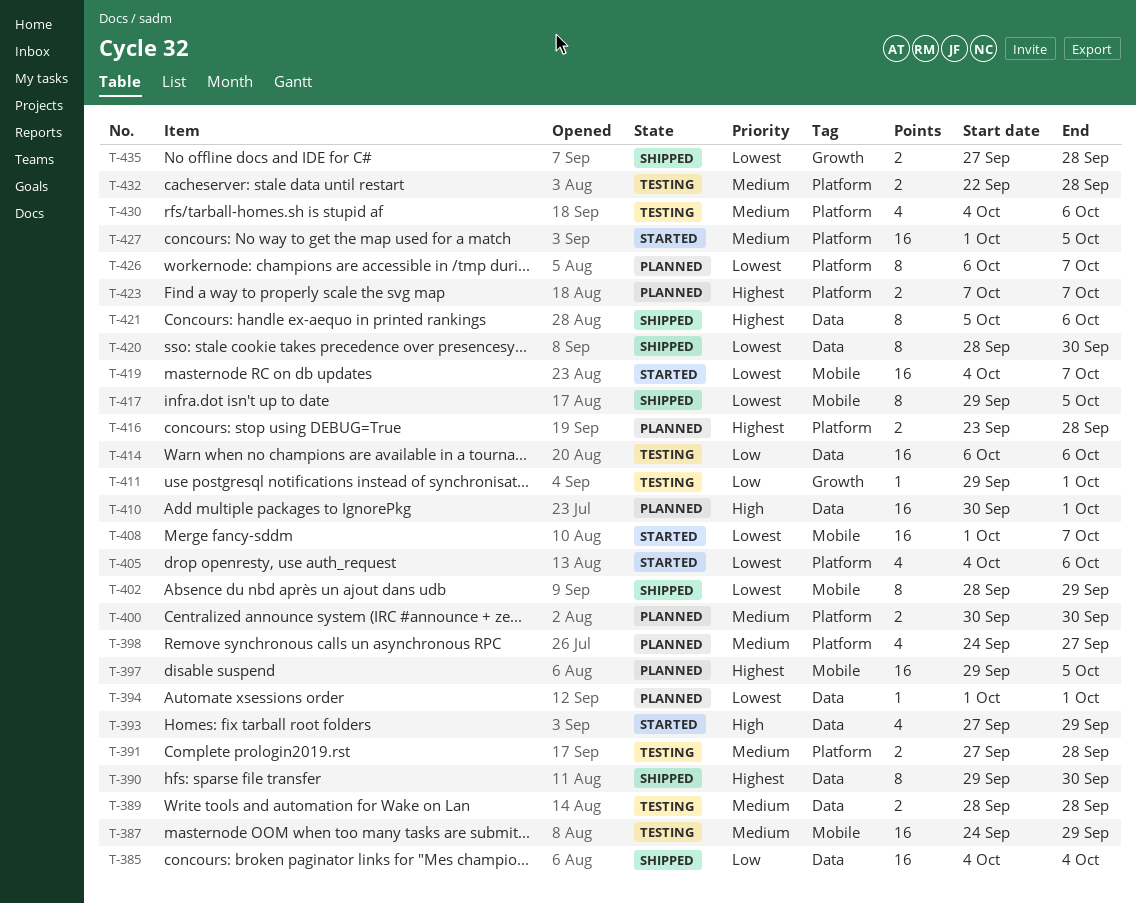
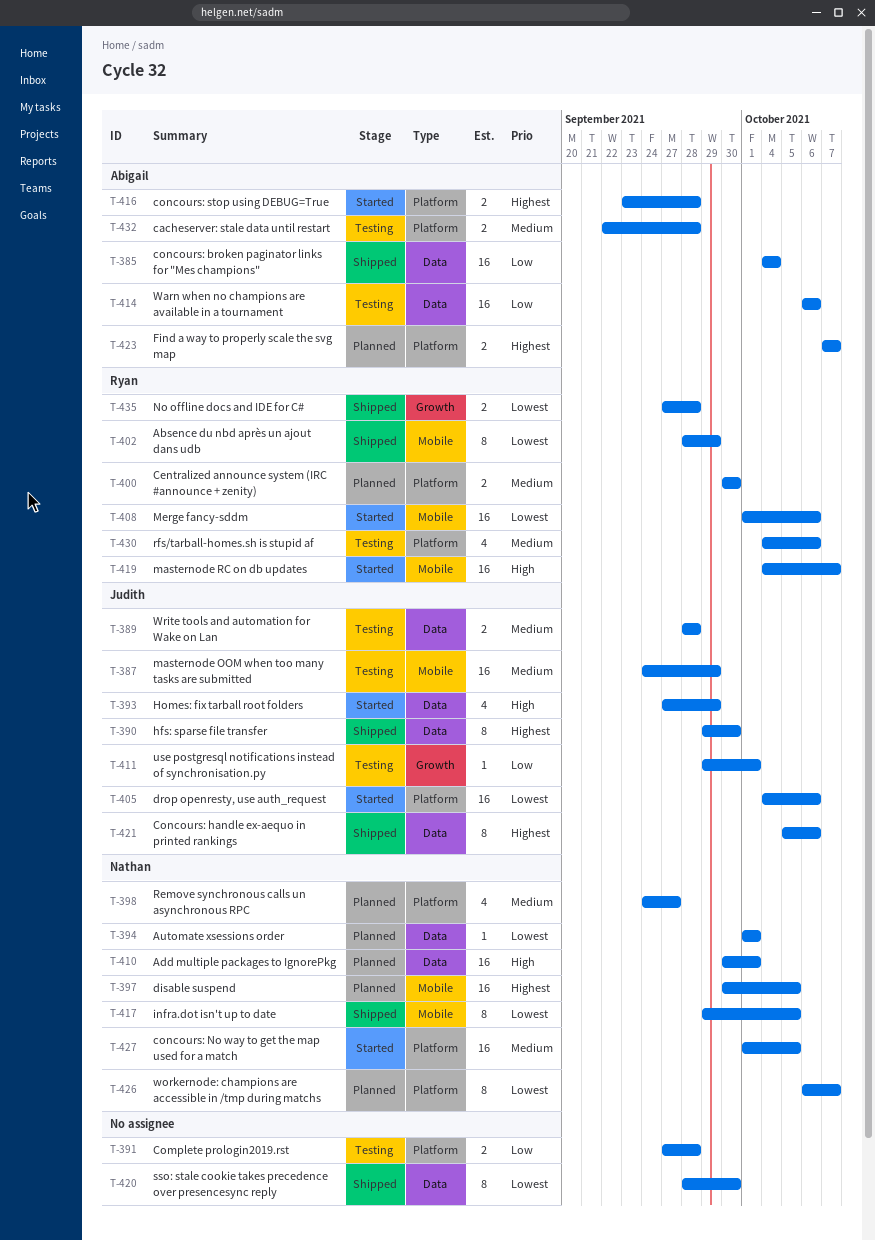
T-391, priority: Medium -> Low
T-397, start: Sep 29 -> Sep 30
T-405, estimate: 4 -> 16
T-408, due: Oct 7 -> Oct 6
T-416, status: Planned -> Started
T-419, priority: Lowest -> High

